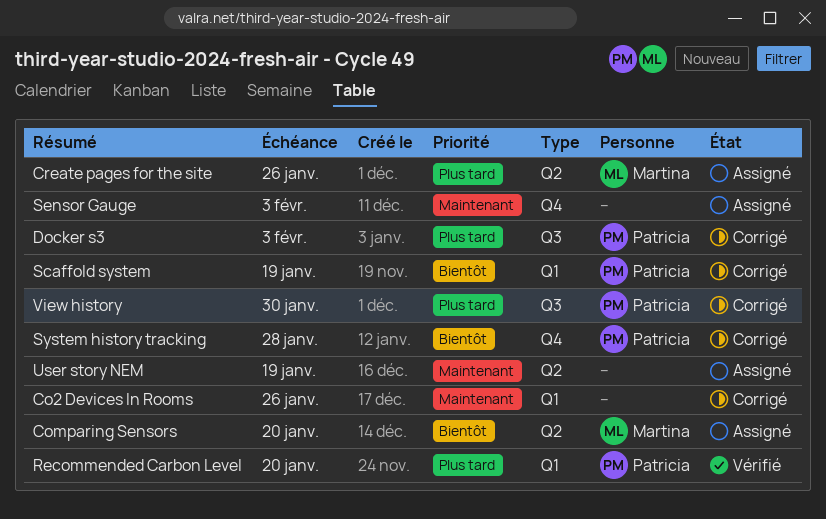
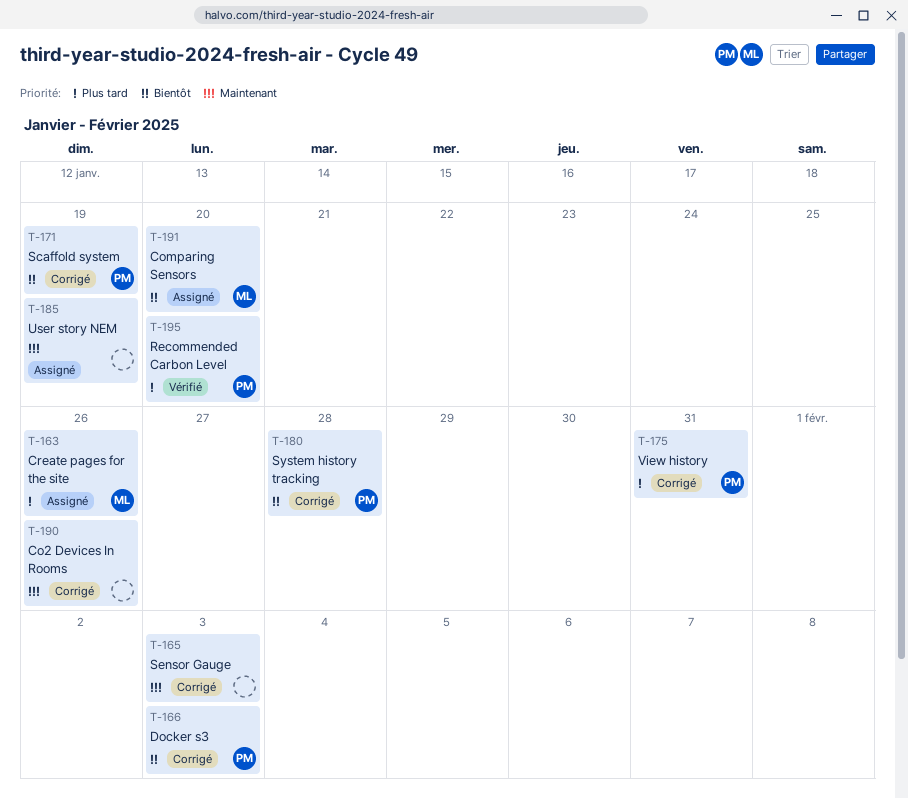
Docker s3, priority: Plus tard -> Bientôt
Sensor Gauge, status: Assigné -> Corrigé
View history, due: Jan 30 -> Jan 31

